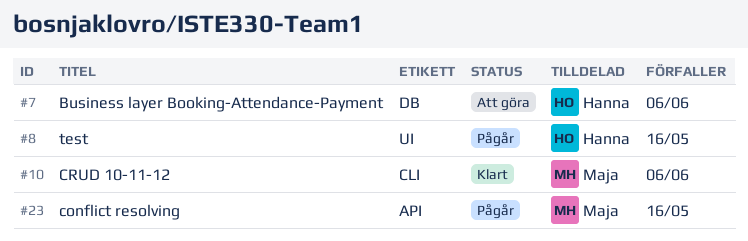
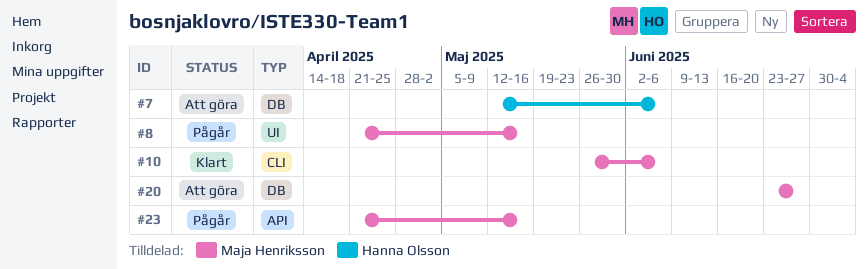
#8, owner: Hanna Olsson -> Maja Henriksson
#20: none -> present

